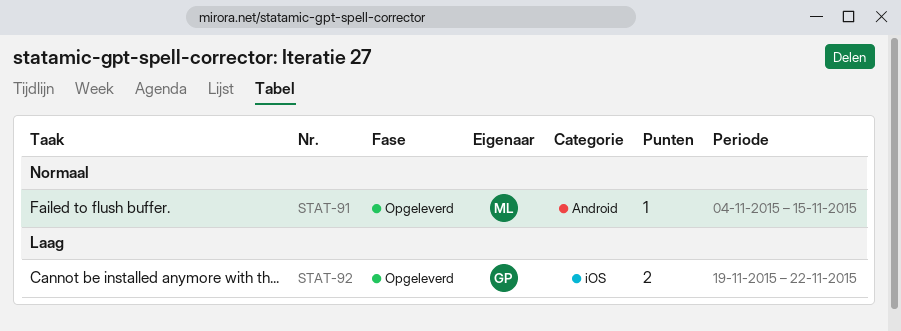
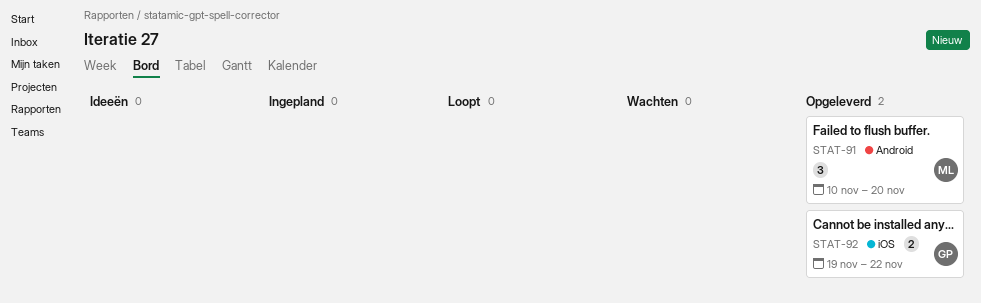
STAT-91, estimate: 1 -> 3
STAT-91, start: Nov 4 -> Nov 10
STAT-91, due: Nov 15 -> Nov 20

